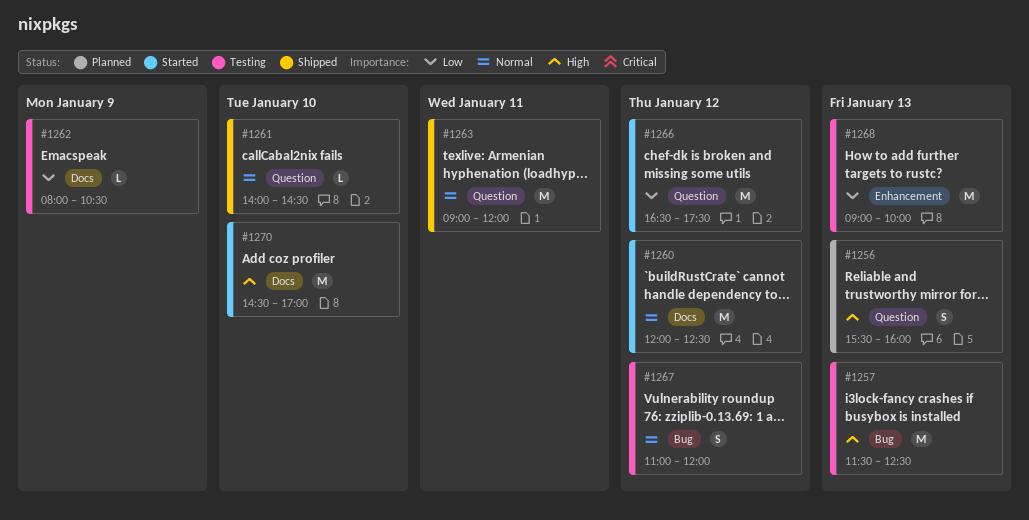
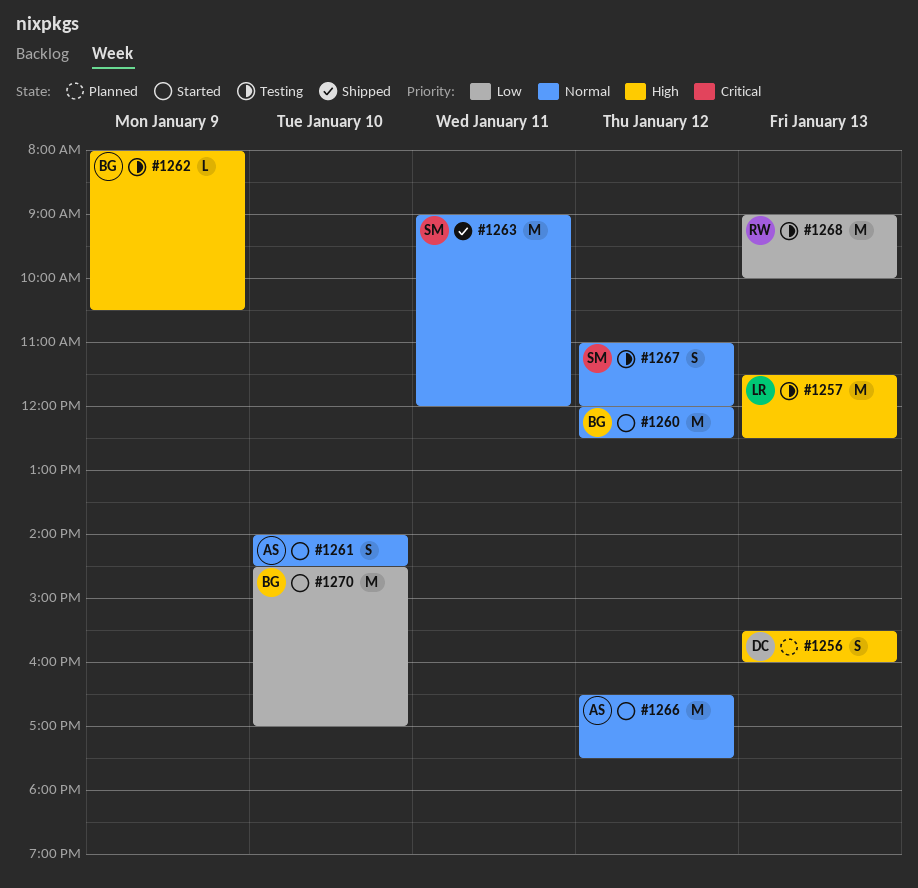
#1261, status: Shipped -> Started
#1261, estimate: L -> S
#1262, priority: Low -> High
#1266, priority: Low -> Normal
#1270, priority: High -> Low

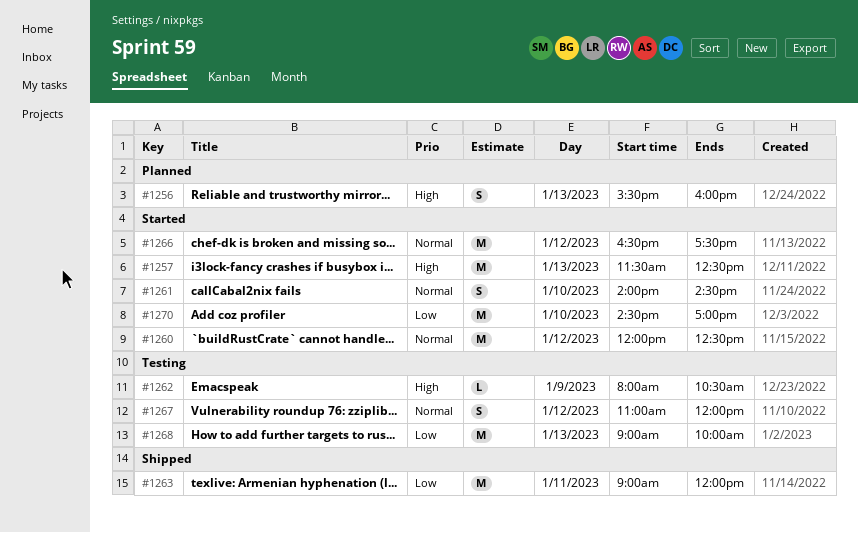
#1257, status: Testing -> Started
#1263, priority: Normal -> Low

